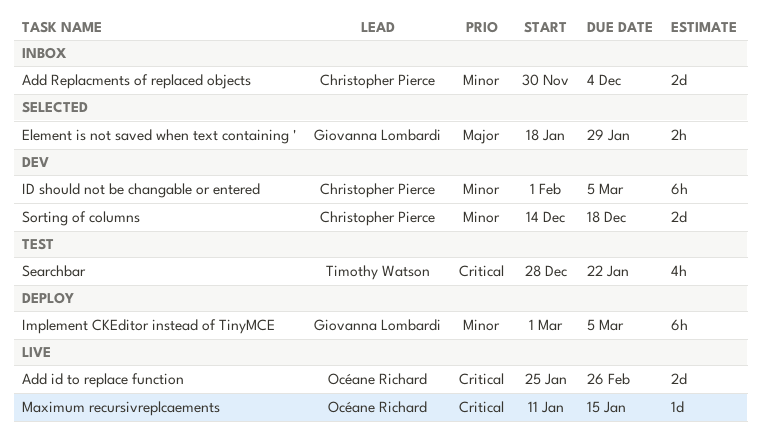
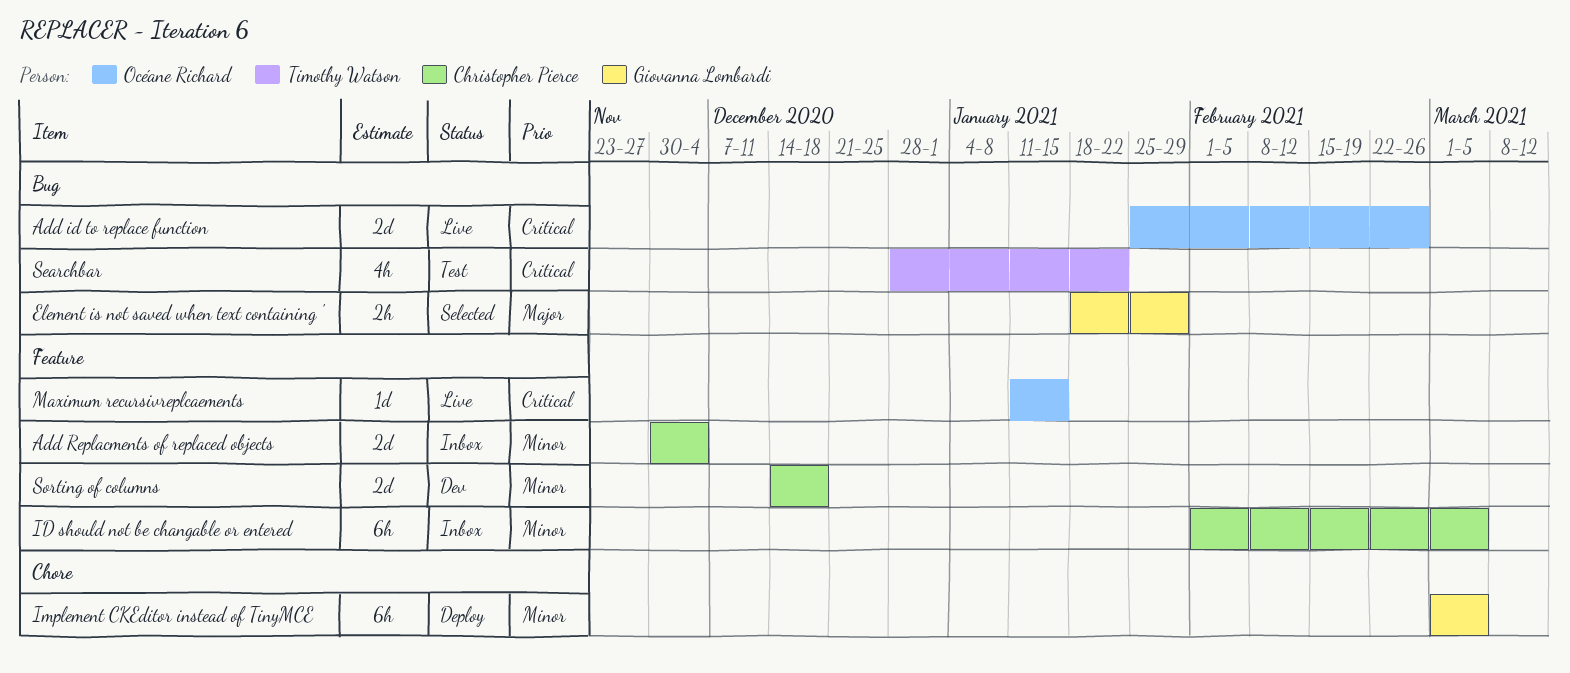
ID should not be changable or entered, status: Dev -> Inbox

